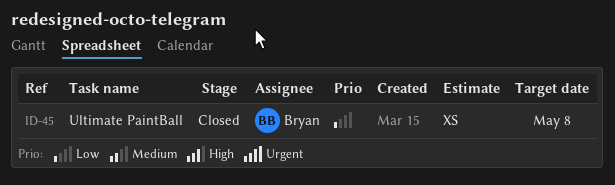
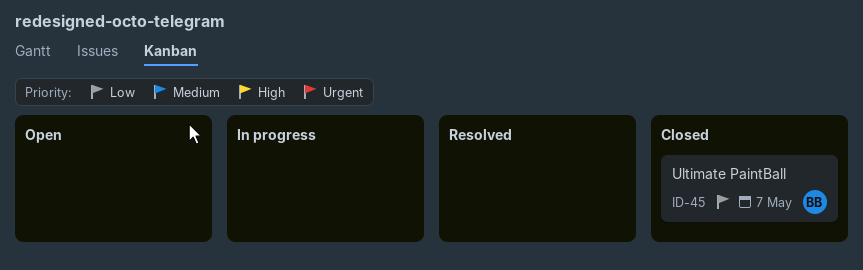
ID-45, due: May 8 -> May 7

